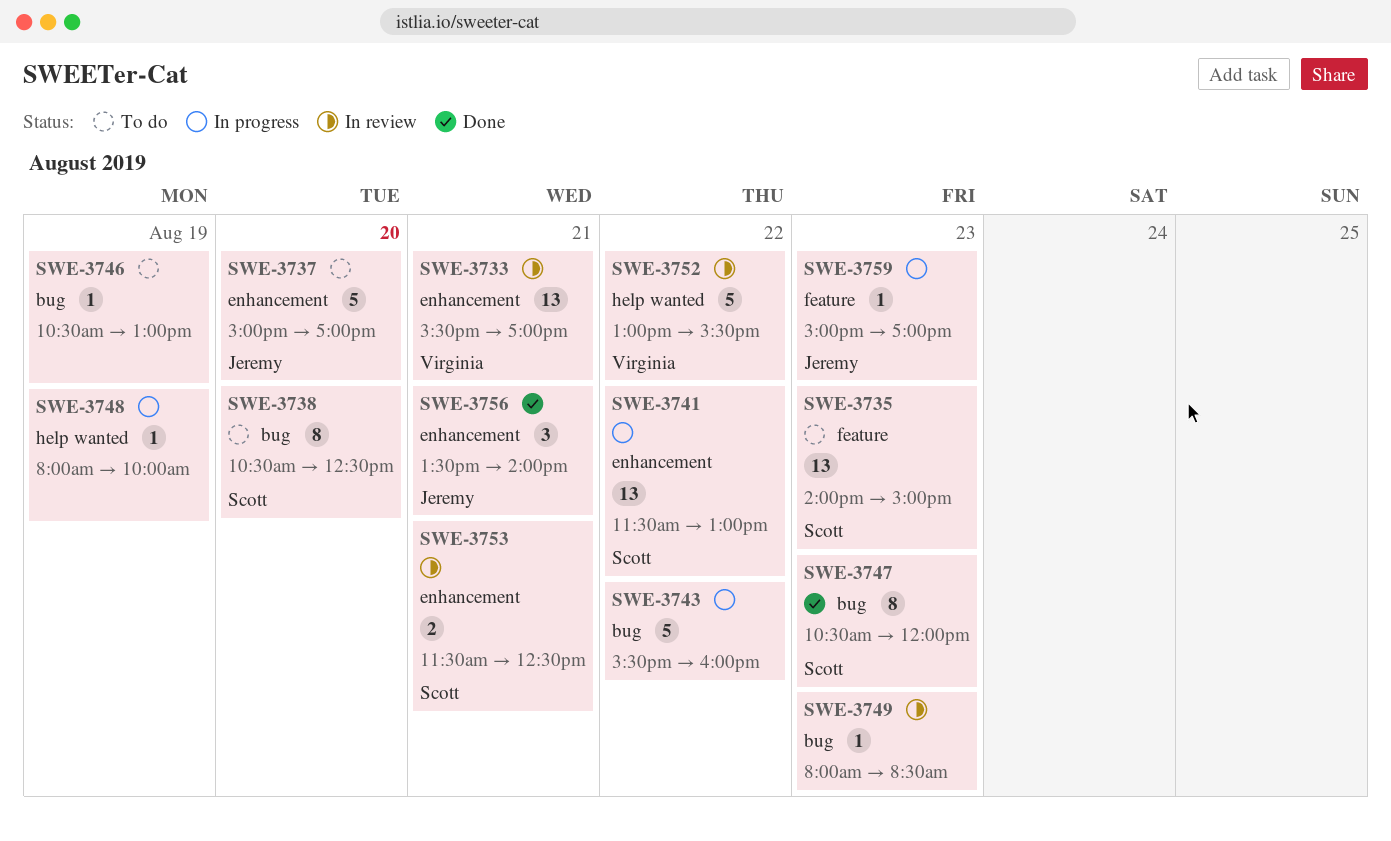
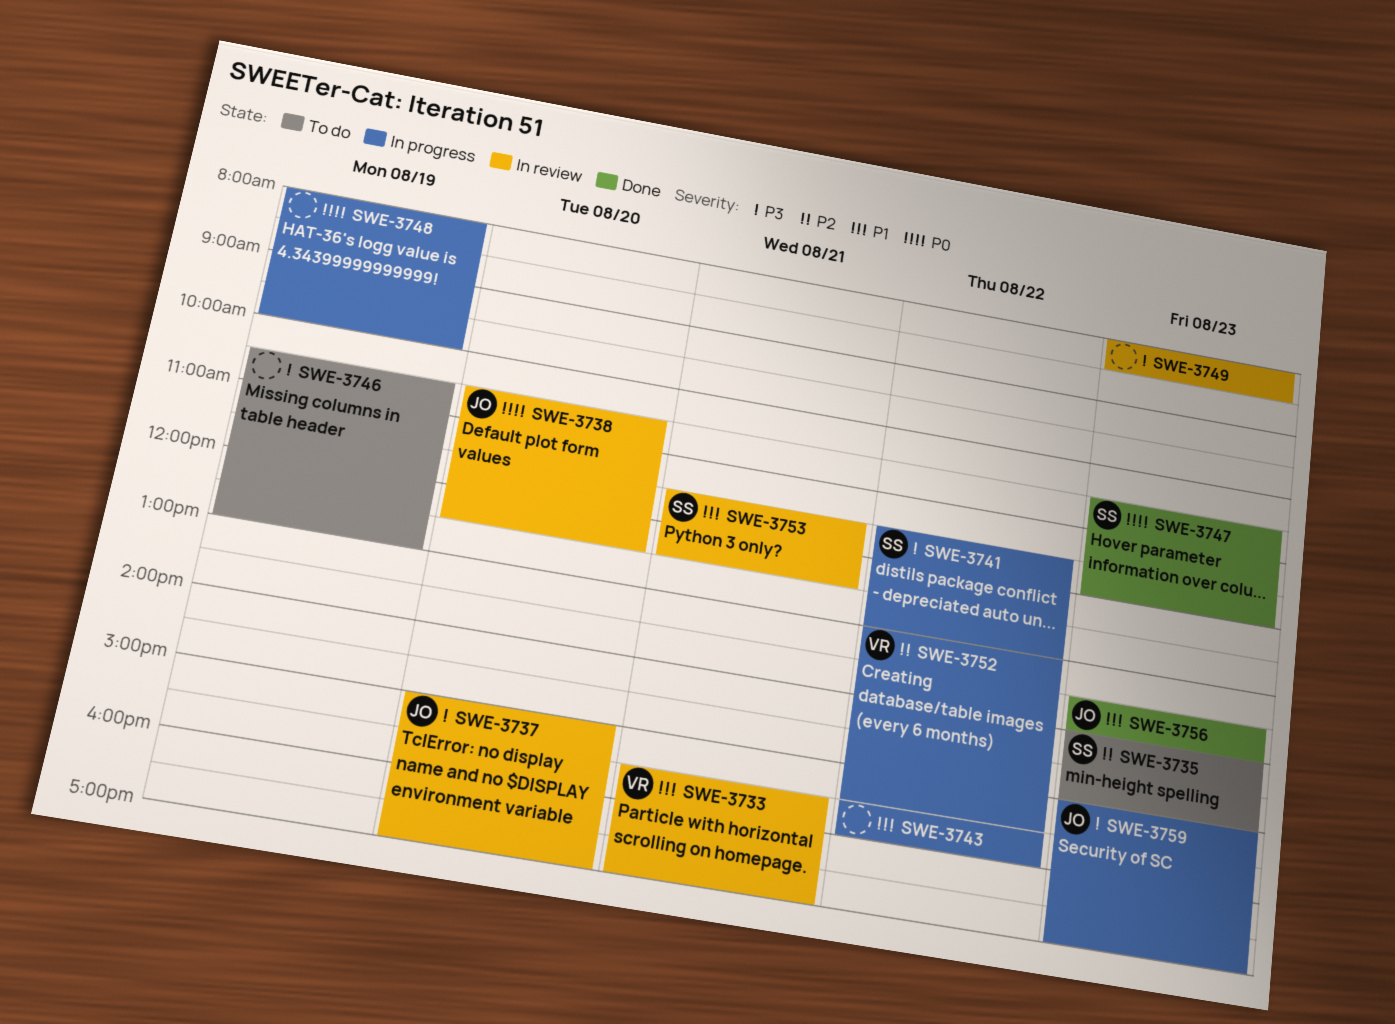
SWE-3737, status: To do -> In review
SWE-3738, status: To do -> In review
SWE-3738, owner: Scott -> Jeremy
SWE-3752, status: In review -> In progress
SWE-3756, day: Aug 21 -> Aug 23

